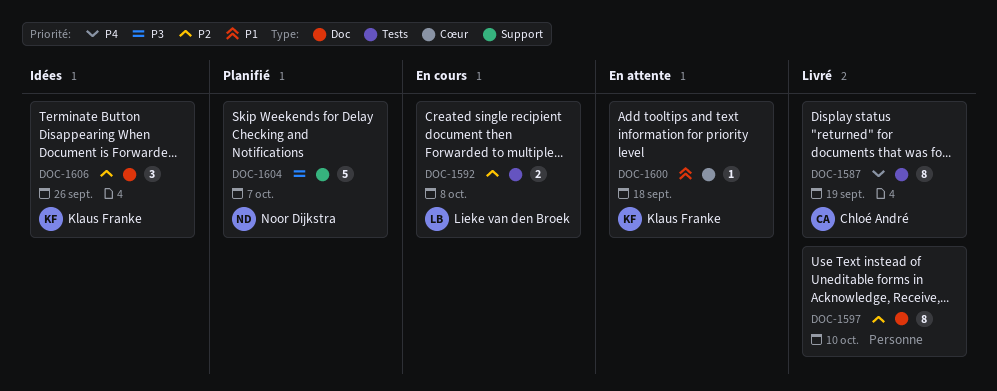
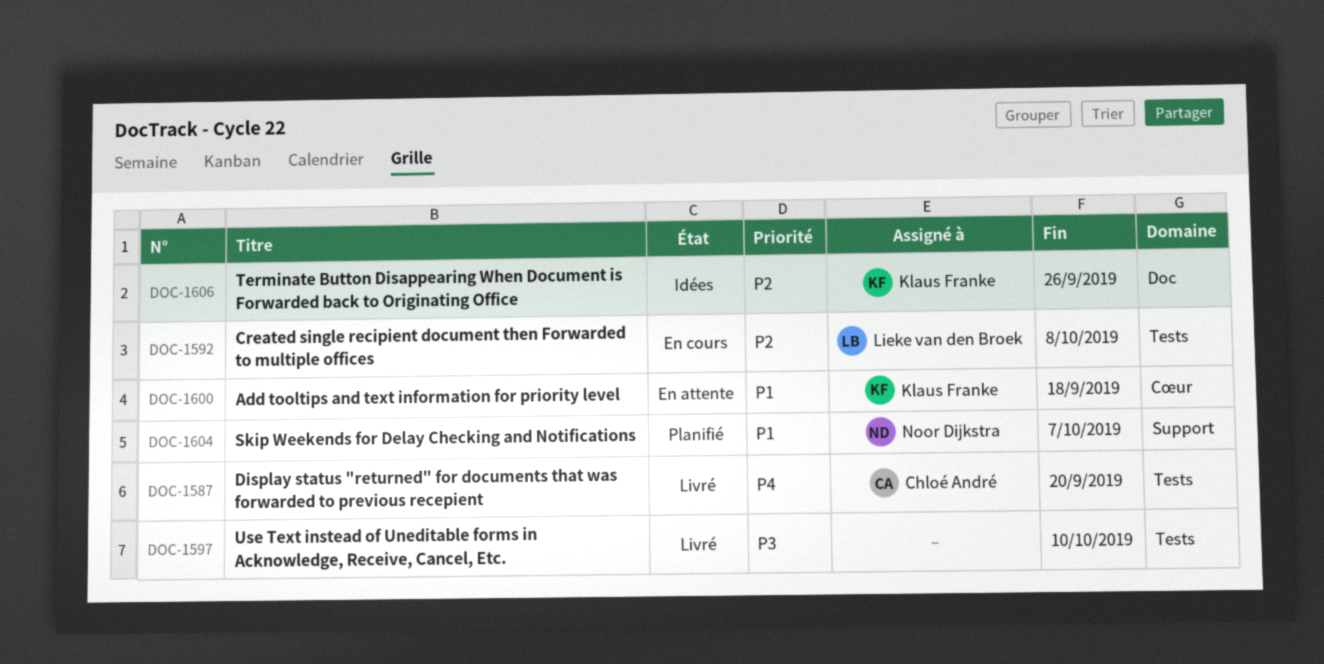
DOC-1587, due: Sep 19 -> Sep 20
DOC-1597, priority: P2 -> P3
DOC-1597, label: Doc -> Tests
DOC-1604, priority: P3 -> P1

